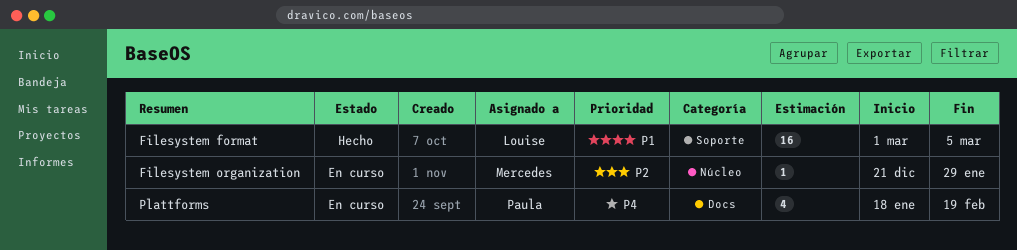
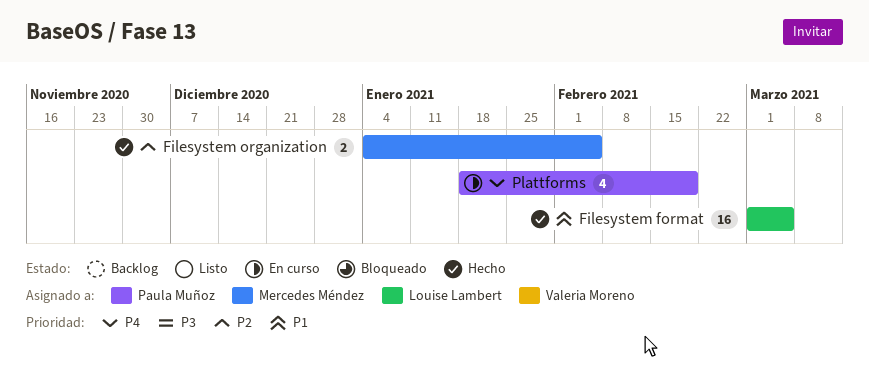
Filesystem organization, status: En curso -> Hecho
Filesystem organization, estimate: 1 -> 2
Filesystem organization, start: Dec 21 -> Jan 4
Filesystem organization, due: Jan 29 -> Feb 5

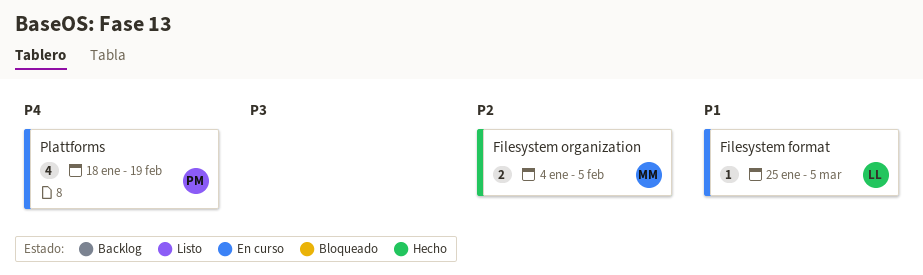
Filesystem format, status: Hecho -> En curso
Filesystem format, estimate: 16 -> 1
Filesystem format, start: Mar 1 -> Jan 25

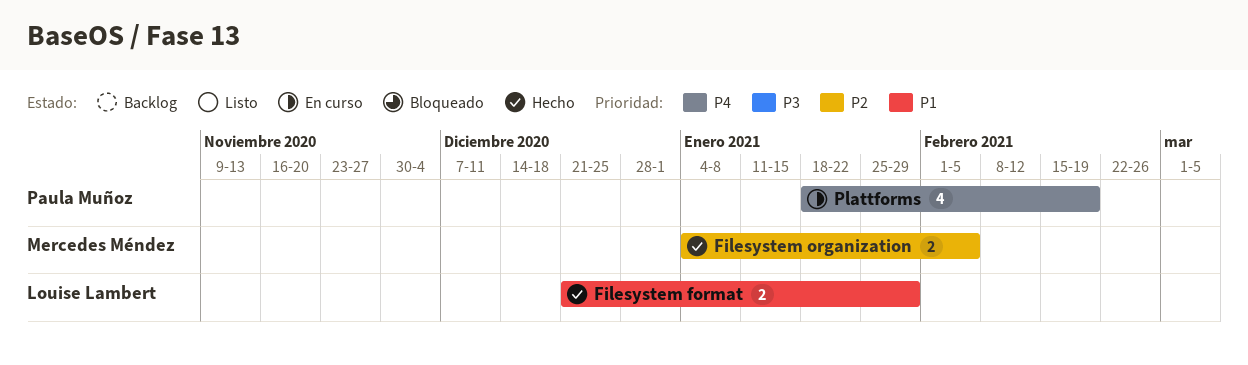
Filesystem format, status: En curso -> Hecho
Filesystem format, estimate: 1 -> 2
Filesystem format, start: Jan 25 -> Dec 21
Filesystem format, due: Mar 5 -> Jan 29

